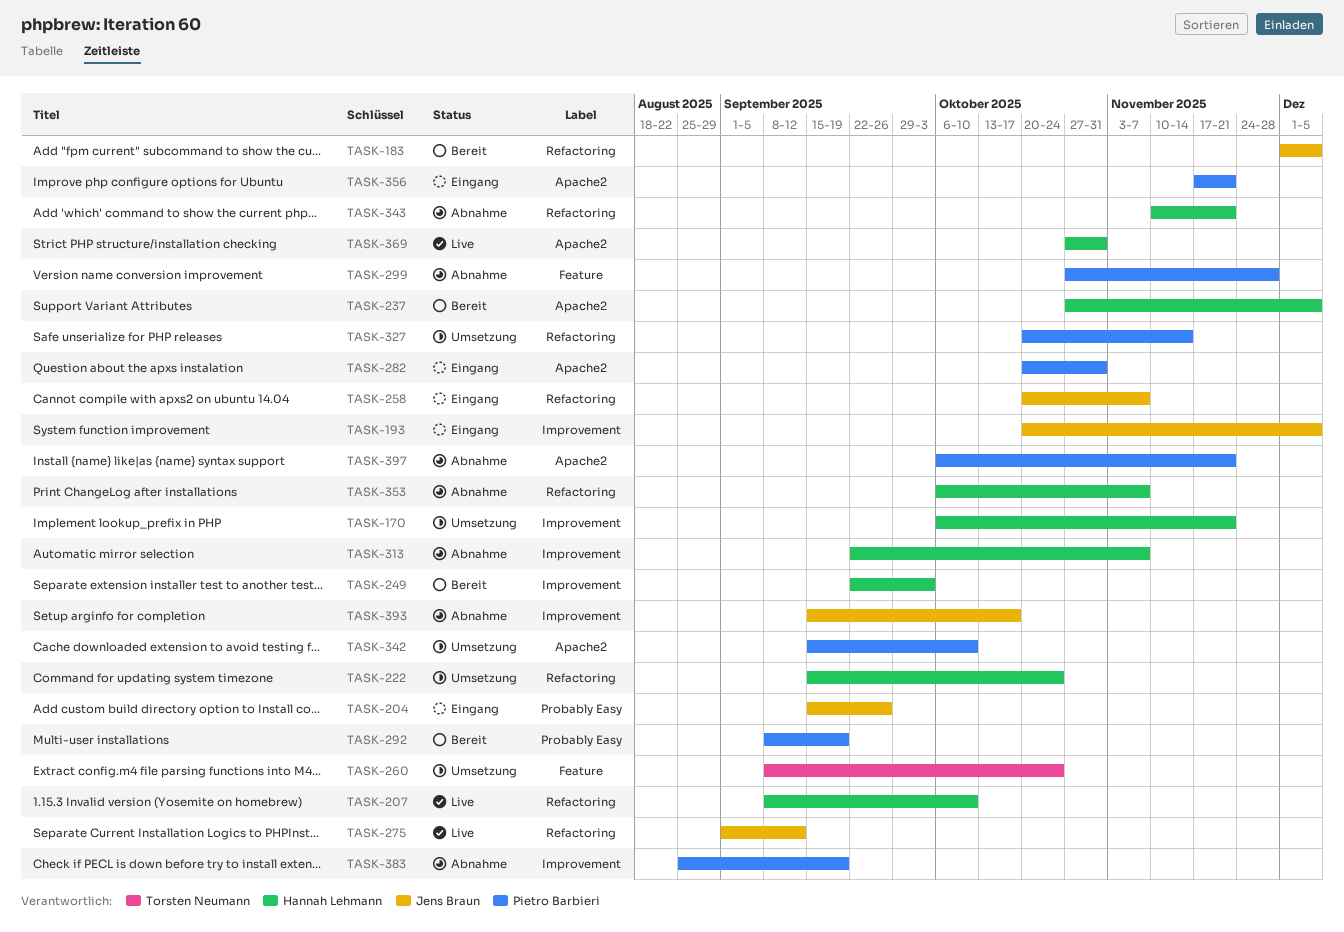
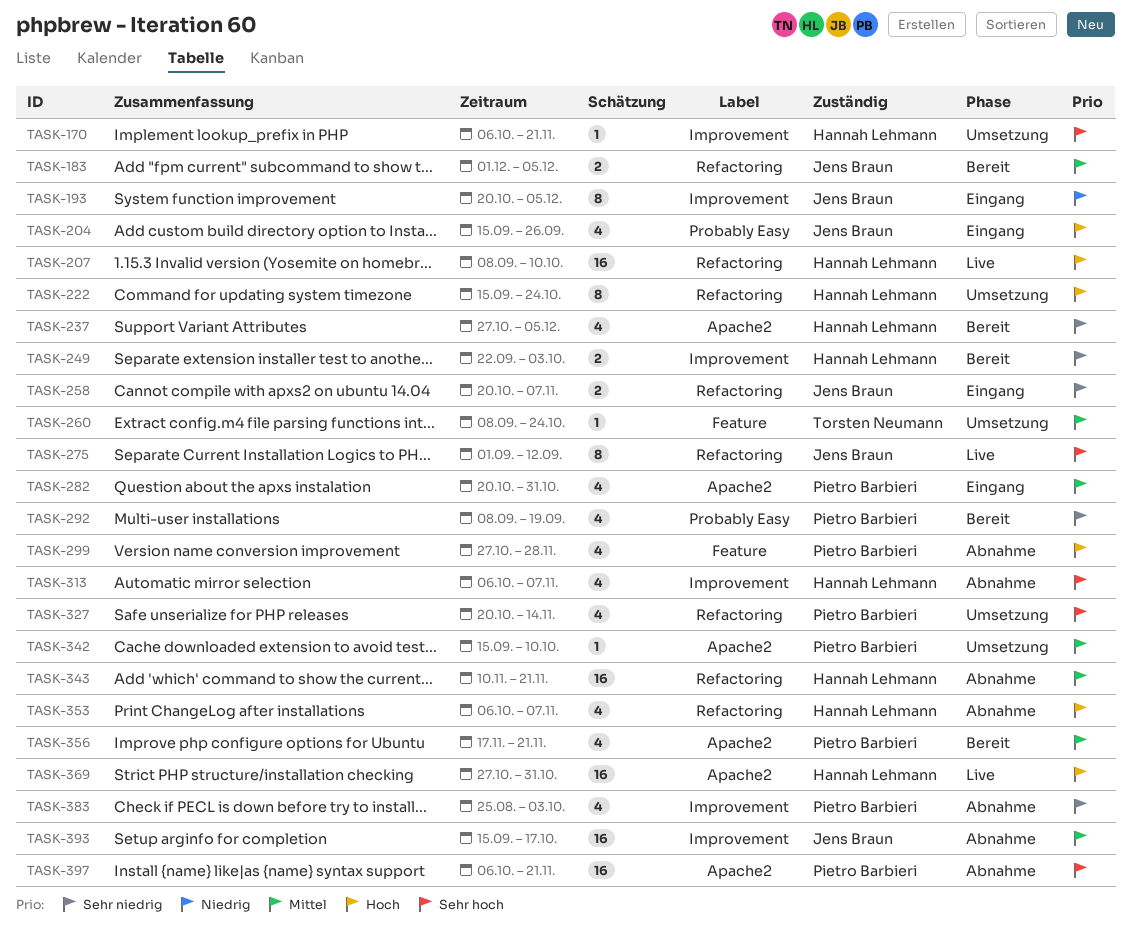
TASK-313, start: Sep 22 -> Oct 6
TASK-356, status: Eingang -> Bereit
TASK-383, due: Sep 19 -> Oct 3

